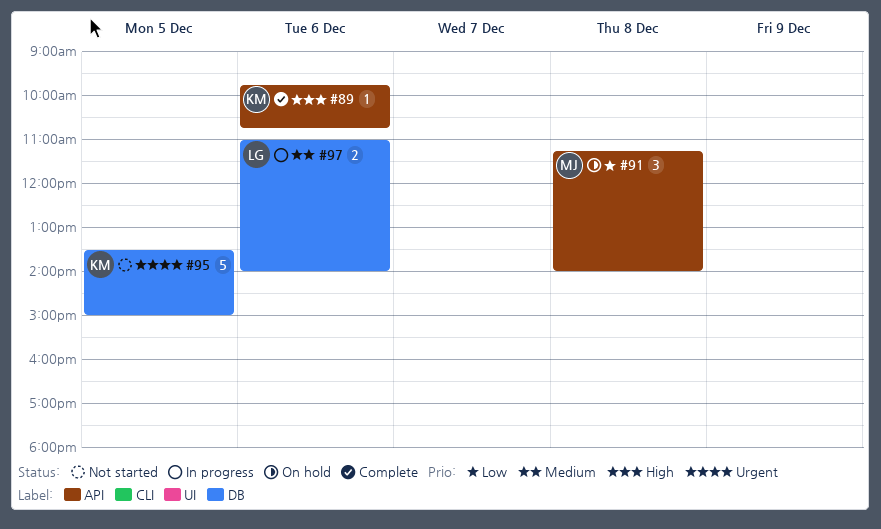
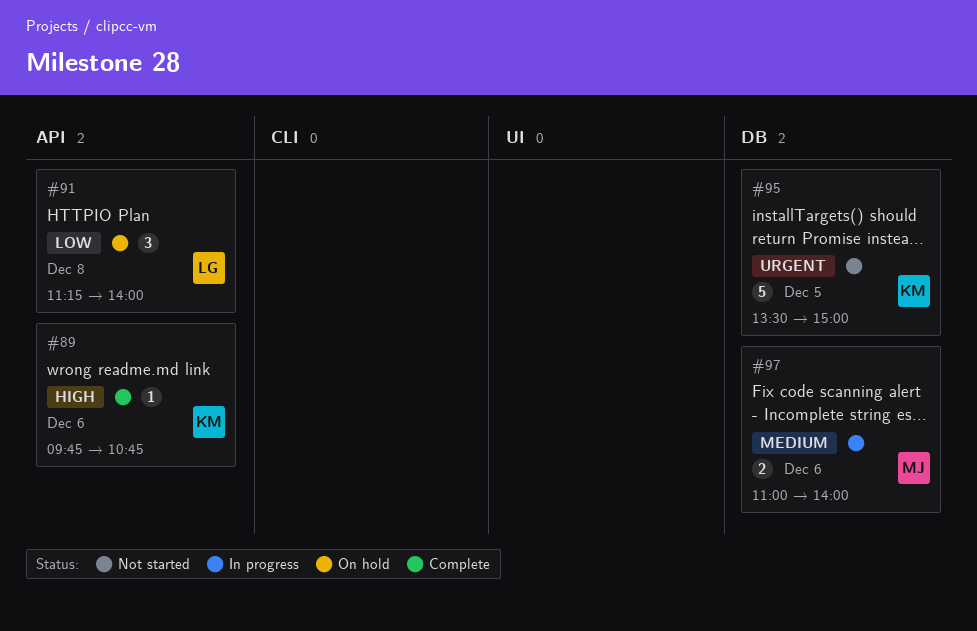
#91, owner: MJ -> LG
#97, owner: LG -> MJ

